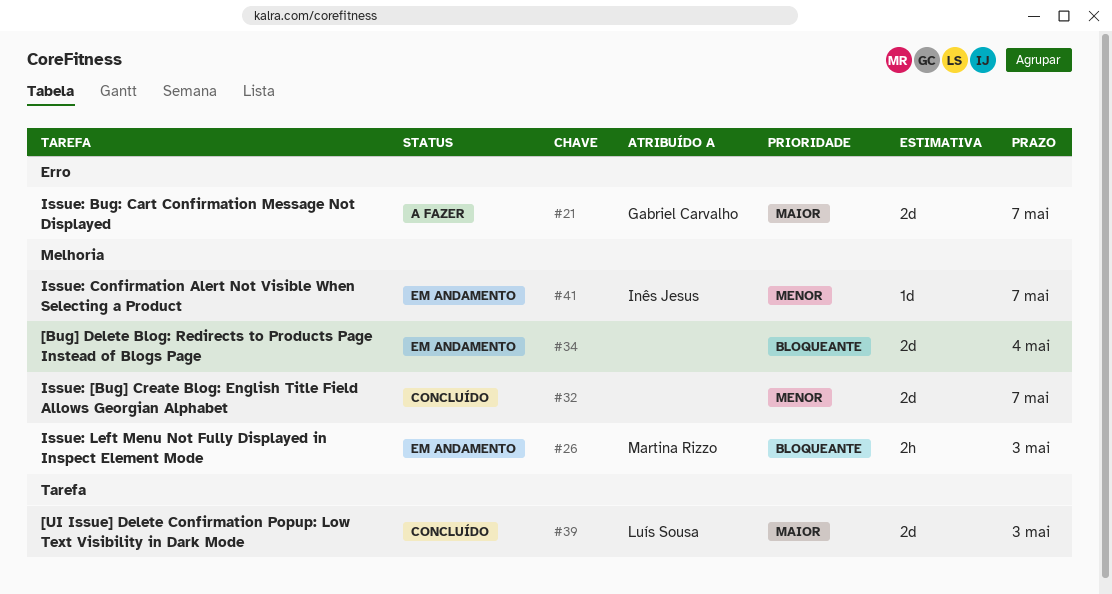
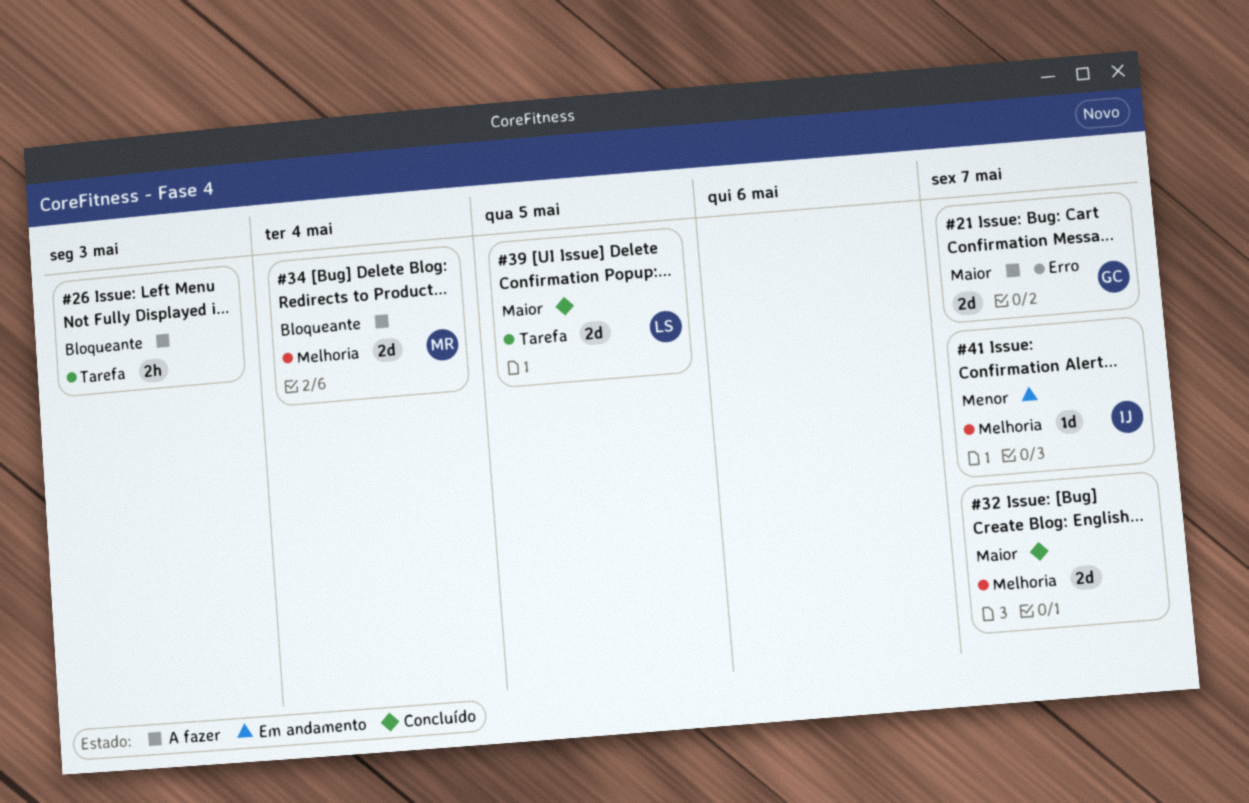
#26, status: Em andamento -> A fazer
#26, owner: Martina Rizzo -> none
#26, label: Melhoria -> Tarefa
#32, priority: Menor -> Maior
#34, status: Em andamento -> A fazer
#34, owner: none -> Martina Rizzo
#39, due: May 3 -> May 5

